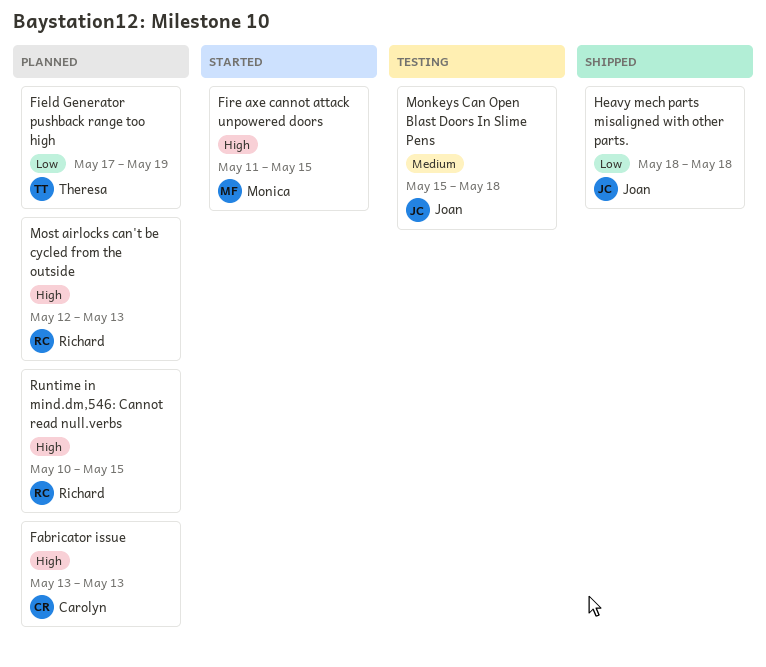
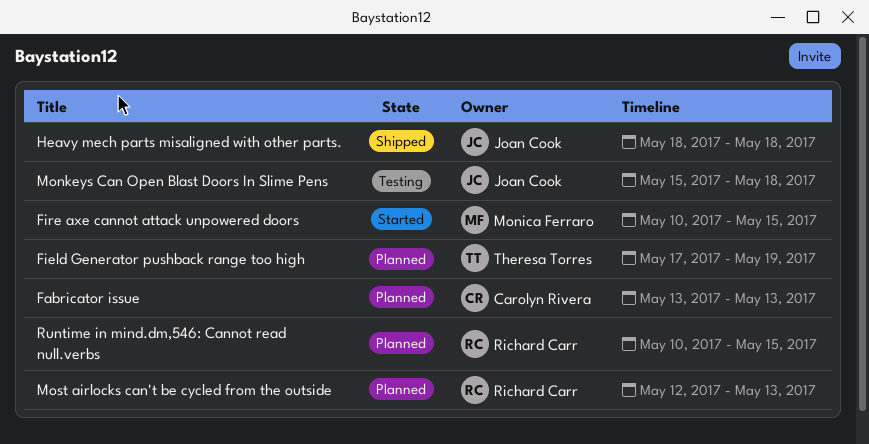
Fire axe cannot attack unpowered doors, start: May 11 -> May 10

